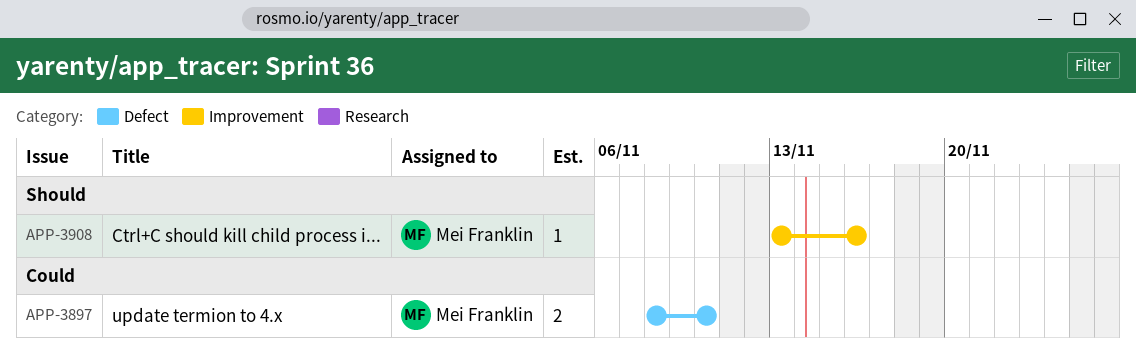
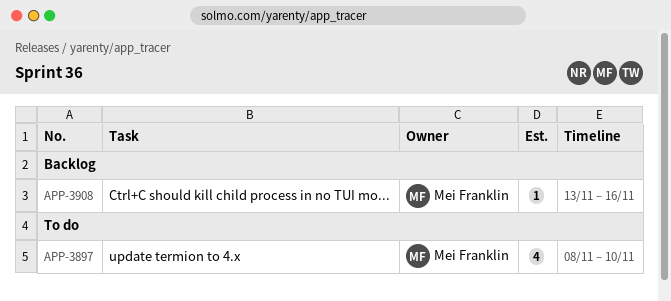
APP-3897, estimate: 2 -> 4

